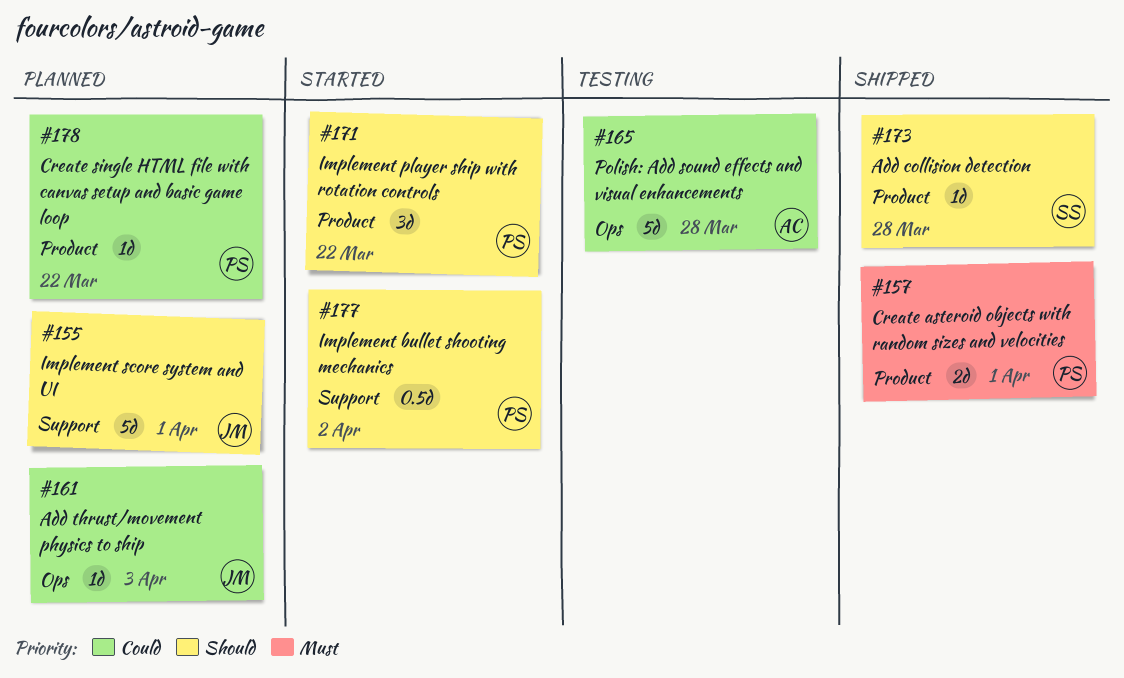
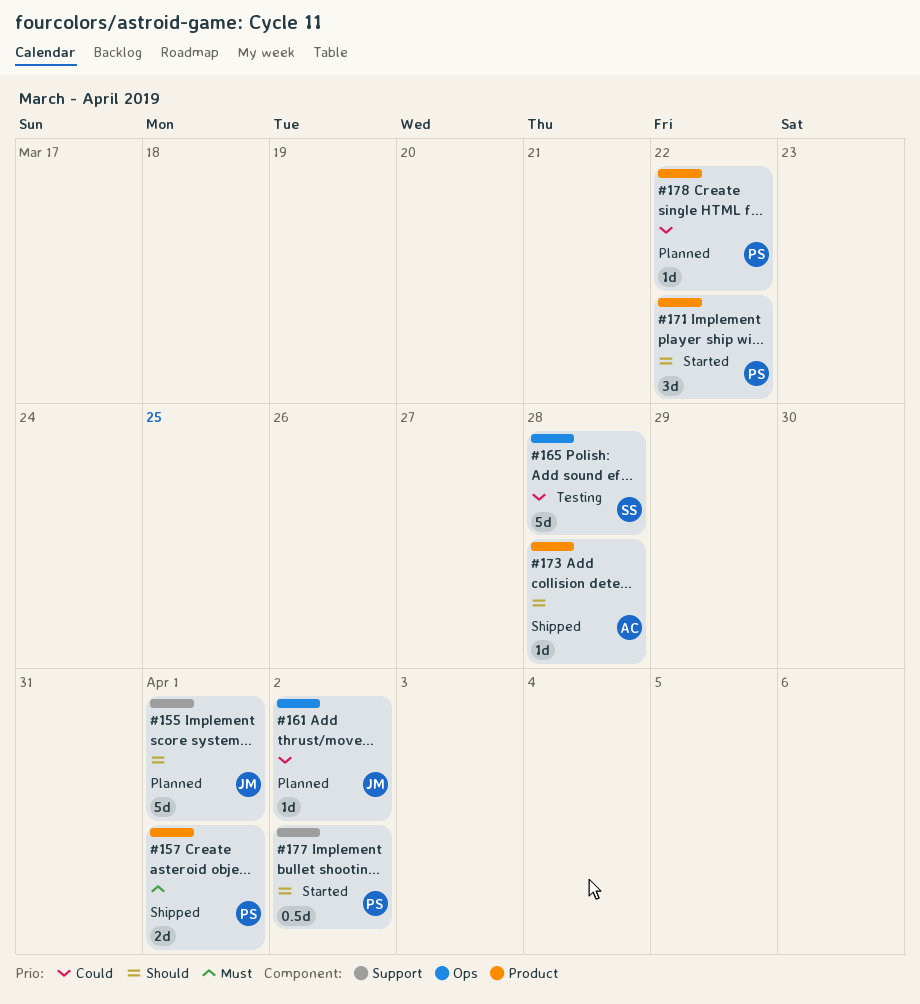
#161, due: Apr 3 -> Apr 2
#165, owner: AC -> SS
#173, owner: SS -> AC

